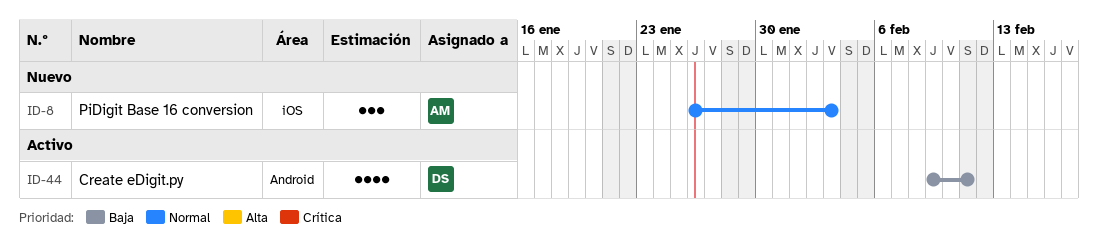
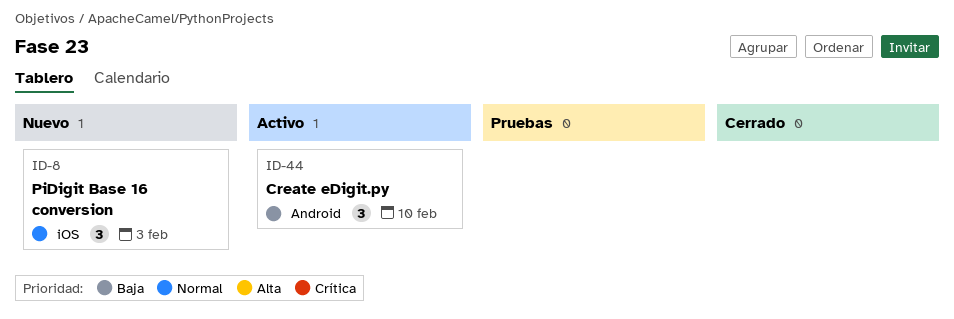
ID-44, estimate: 4 -> 3
ID-44, due: Feb 11 -> Feb 10

